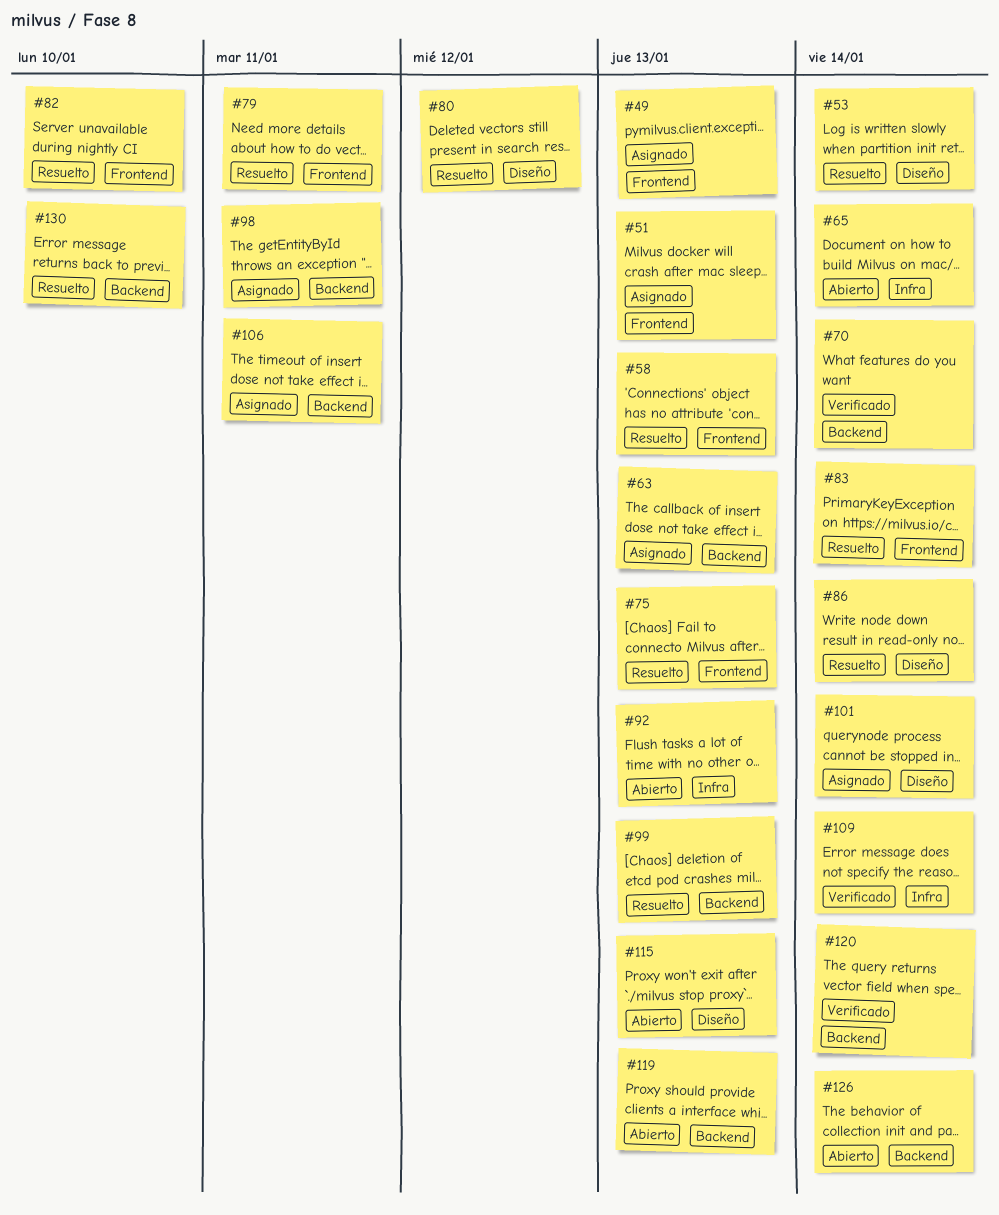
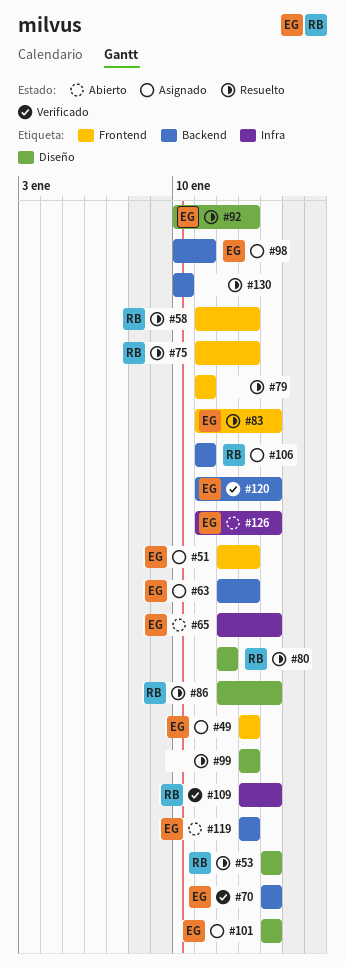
#82: present -> none
#92, status: Abierto -> Resuelto
#92, label: Infra -> Diseño
#99, label: Backend -> Diseño
#115: present -> none
#126, label: Backend -> Infra

